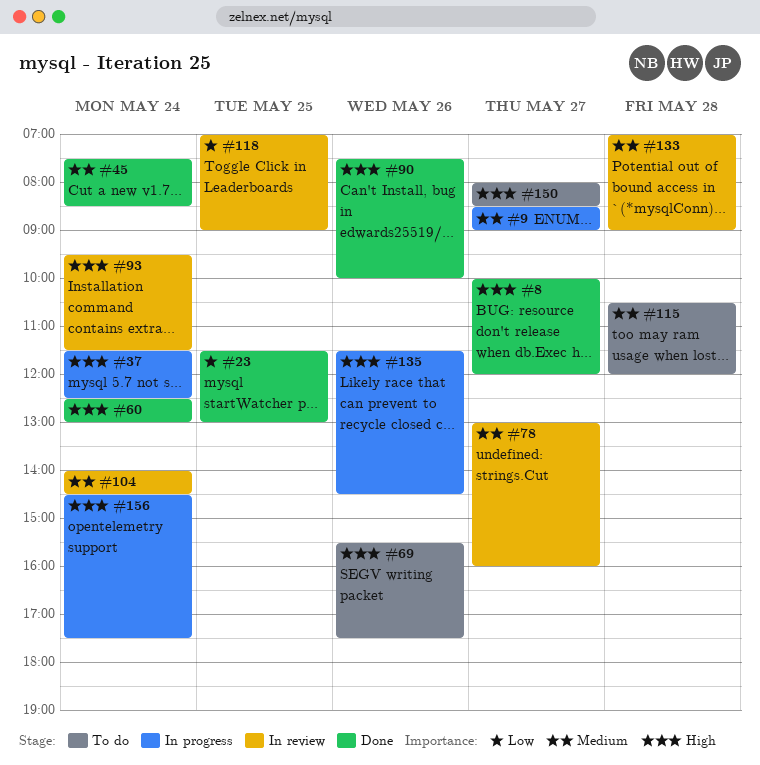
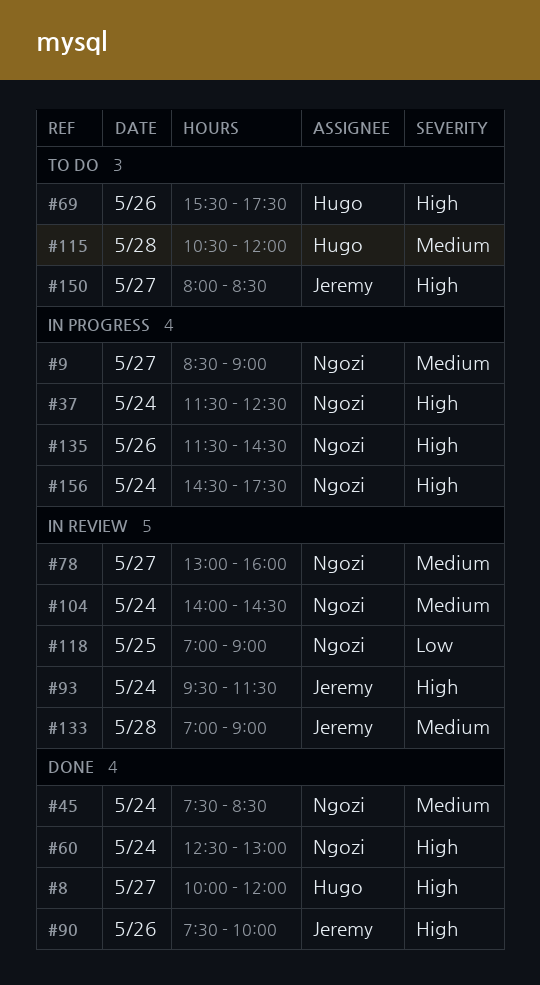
#23: present -> none

